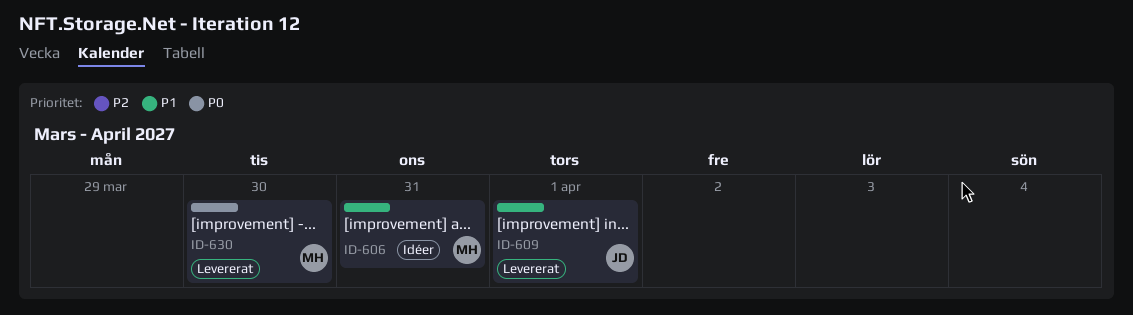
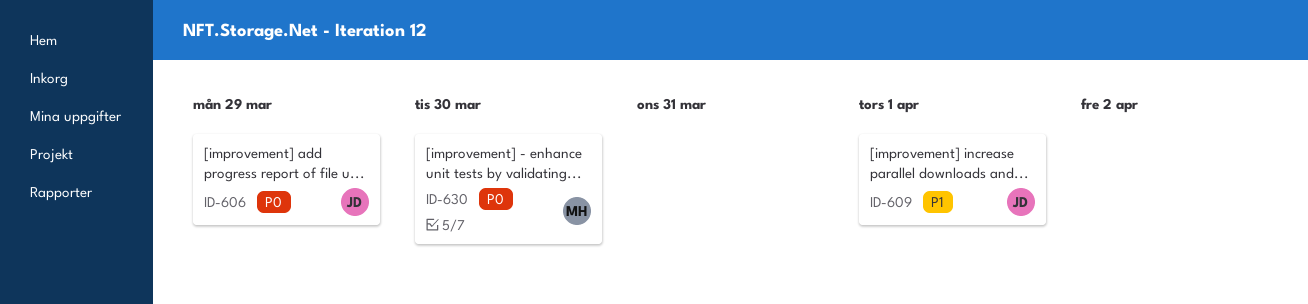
ID-606, owner: MH -> JD
ID-606, priority: P1 -> P0
ID-606, due: Mar 31 -> Mar 29

